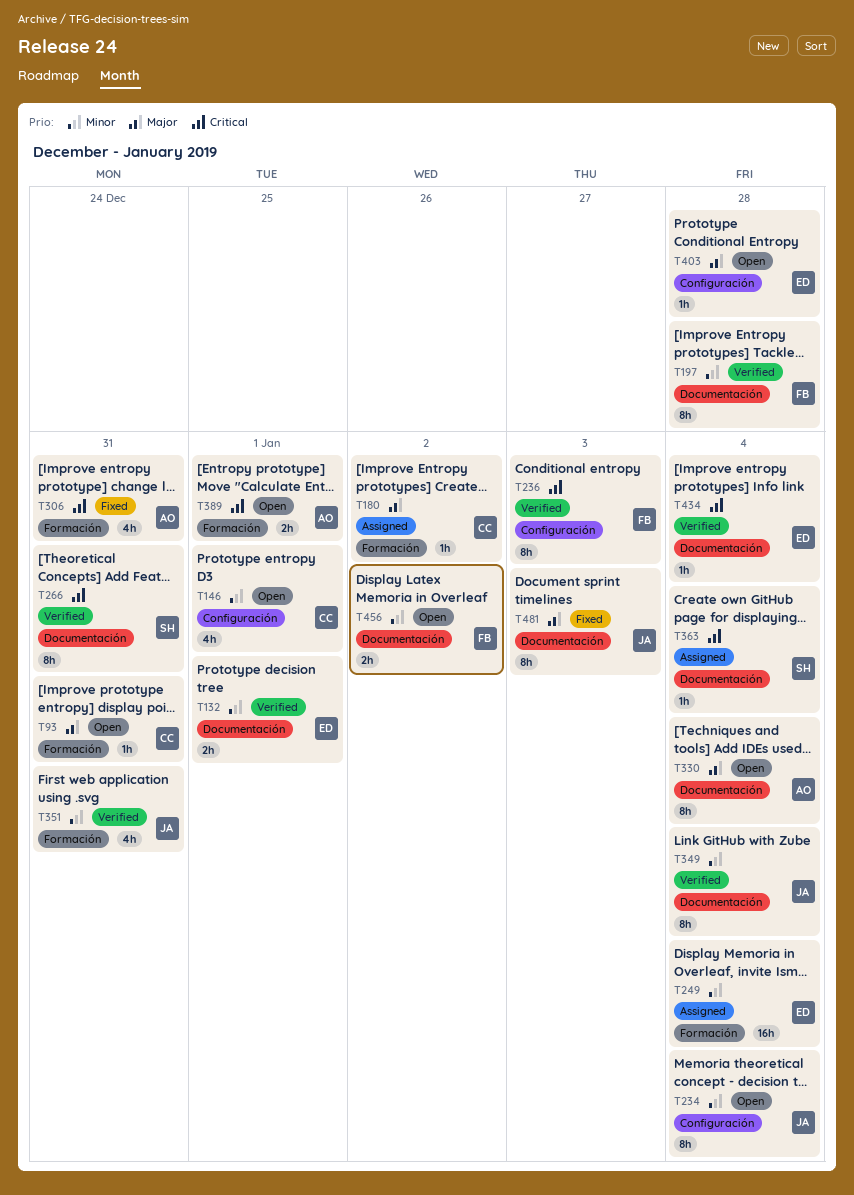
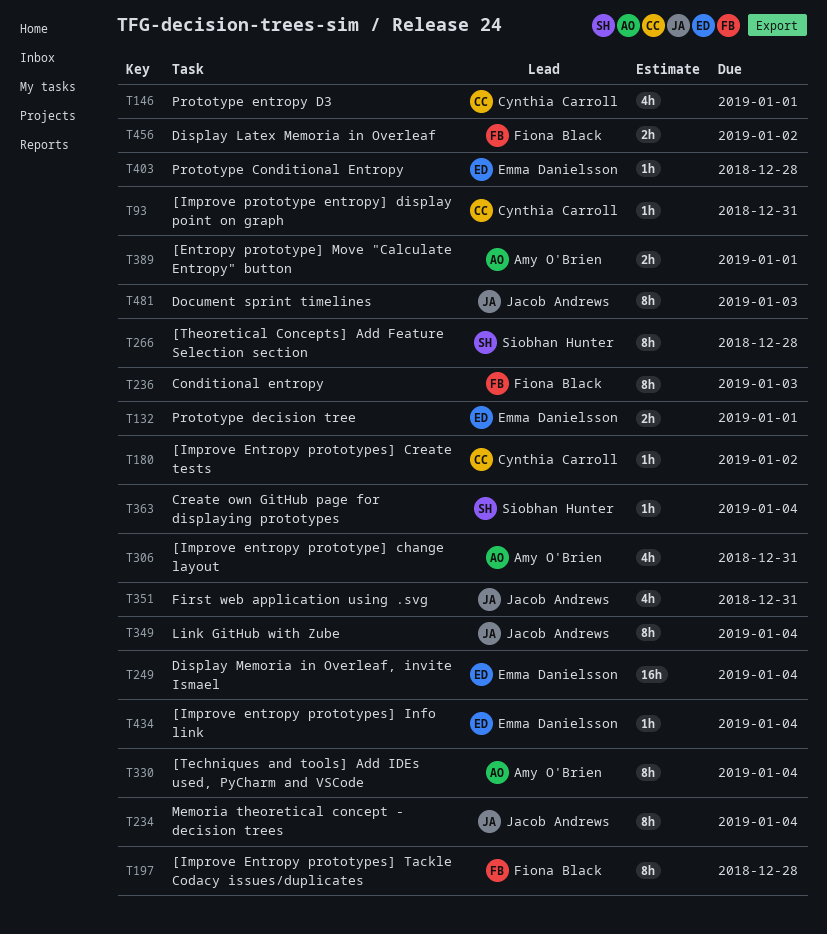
T266, due: Dec 31 -> Dec 28

